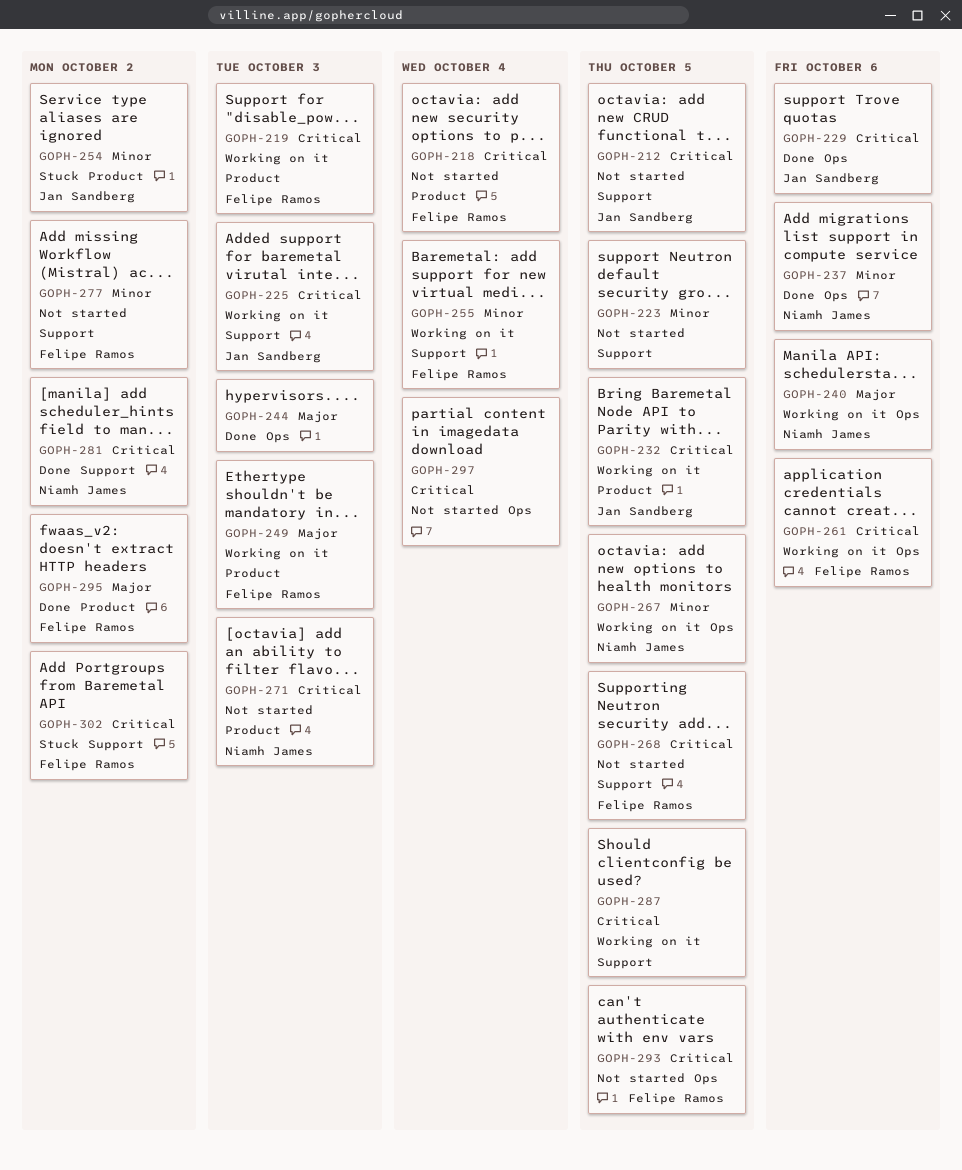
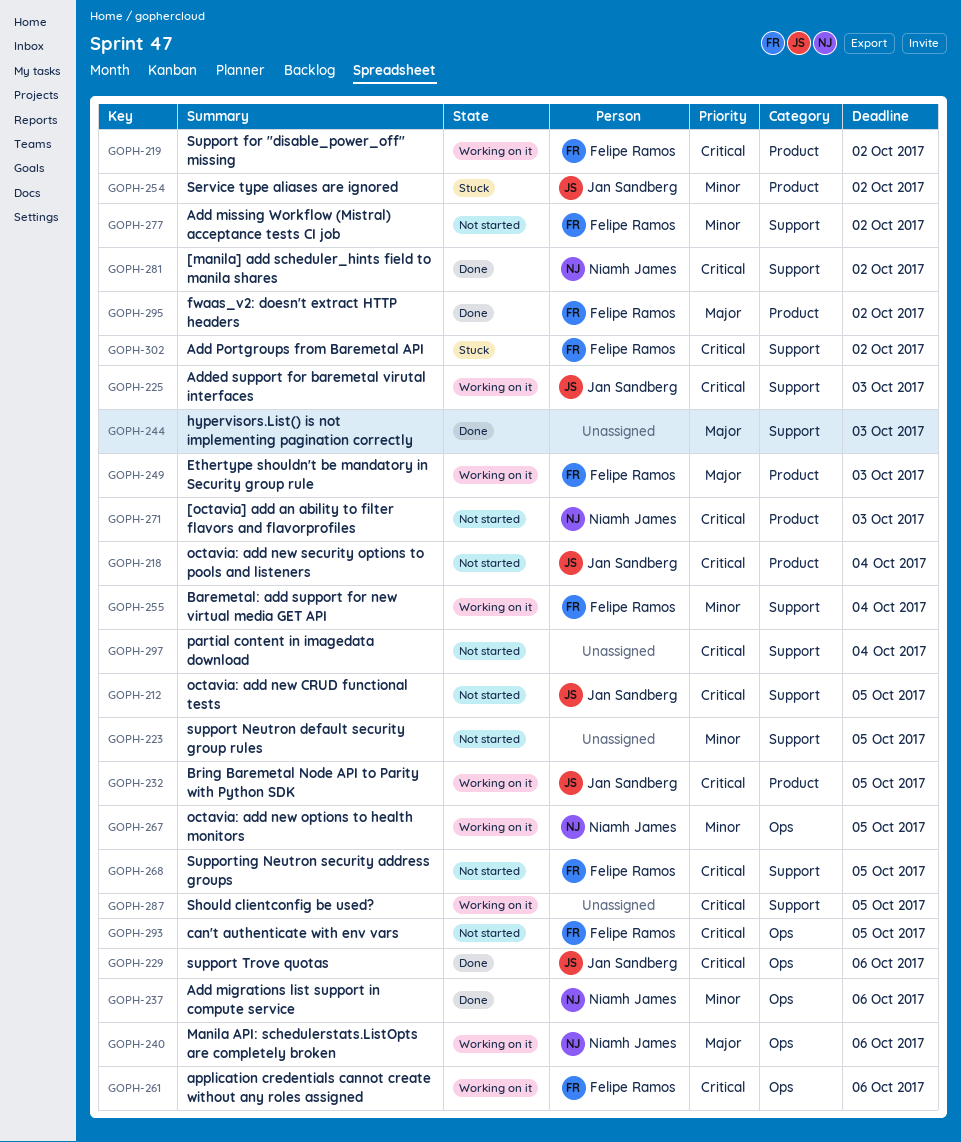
GOPH-218, owner: Felipe Ramos -> Jan Sandberg
GOPH-219, due: Oct 3 -> Oct 2
GOPH-244, label: Ops -> Support
GOPH-297, label: Ops -> Support

